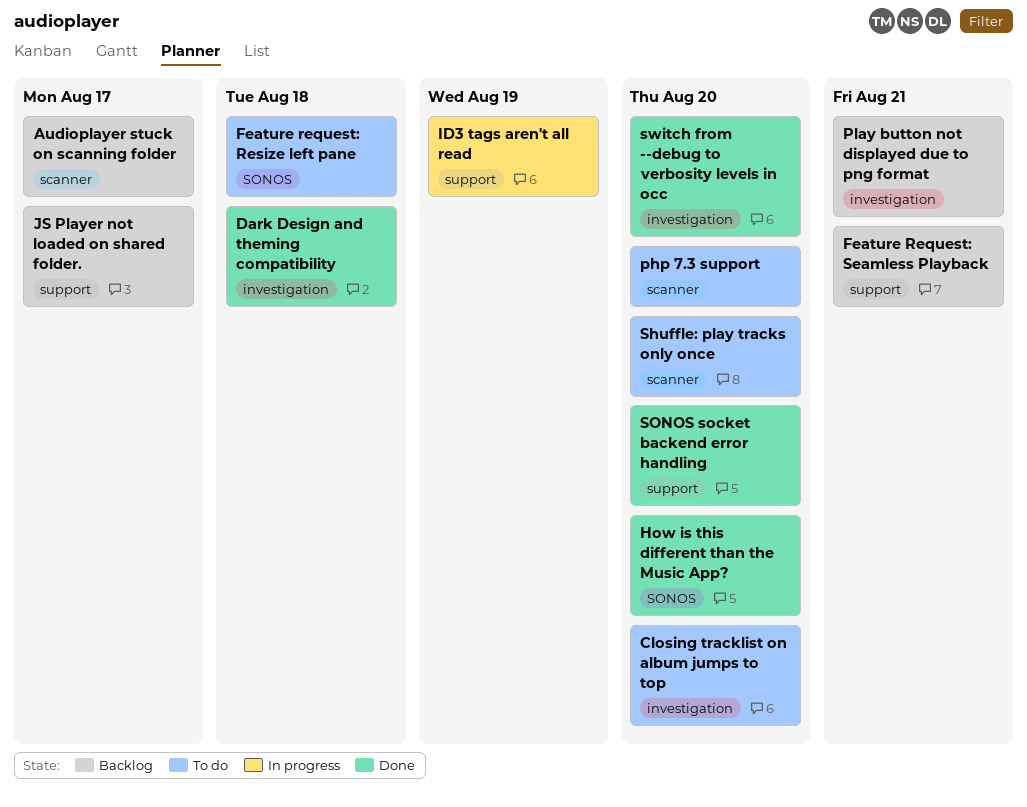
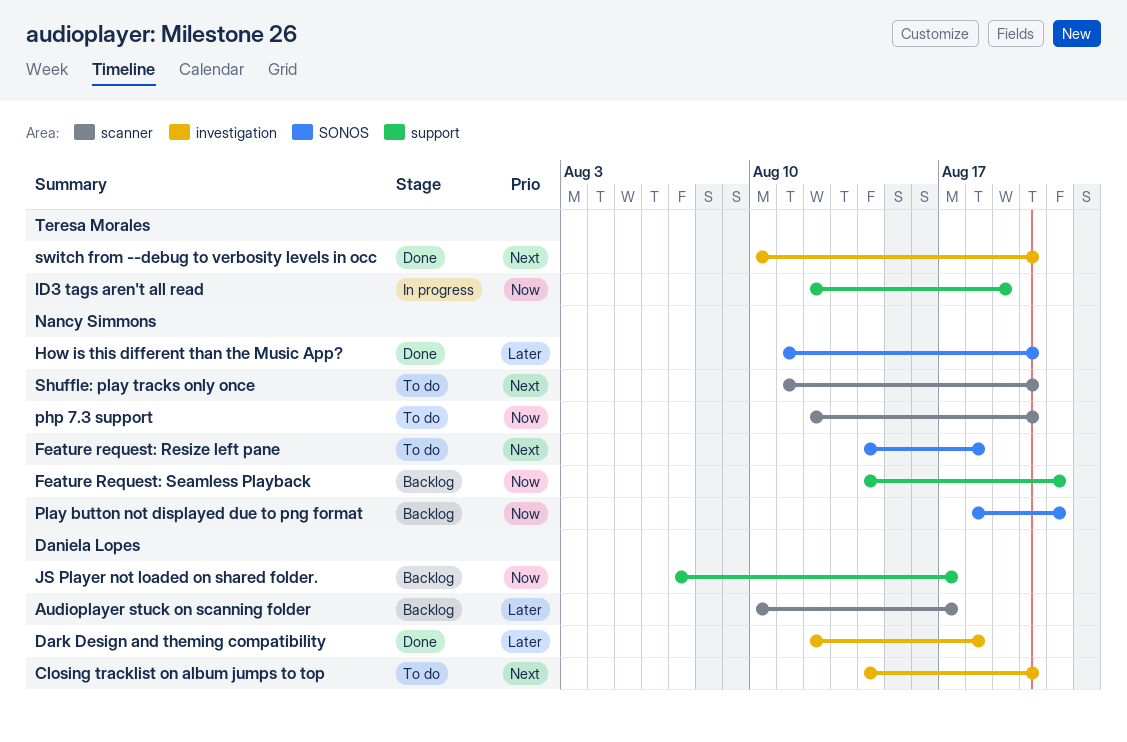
Play button not displayed due to png format, label: investigation -> SONOS
SONOS socket backend error handling: present -> none

